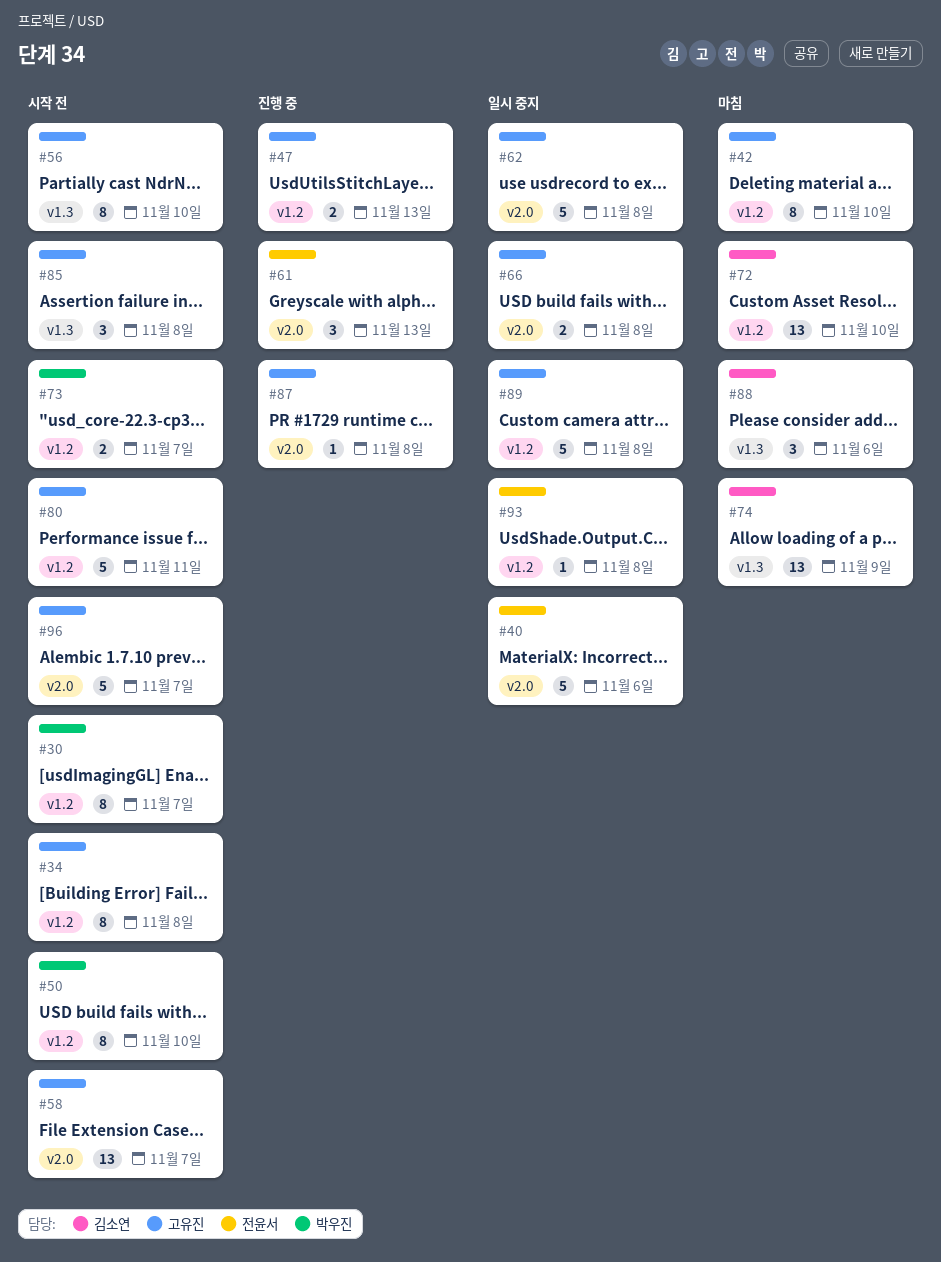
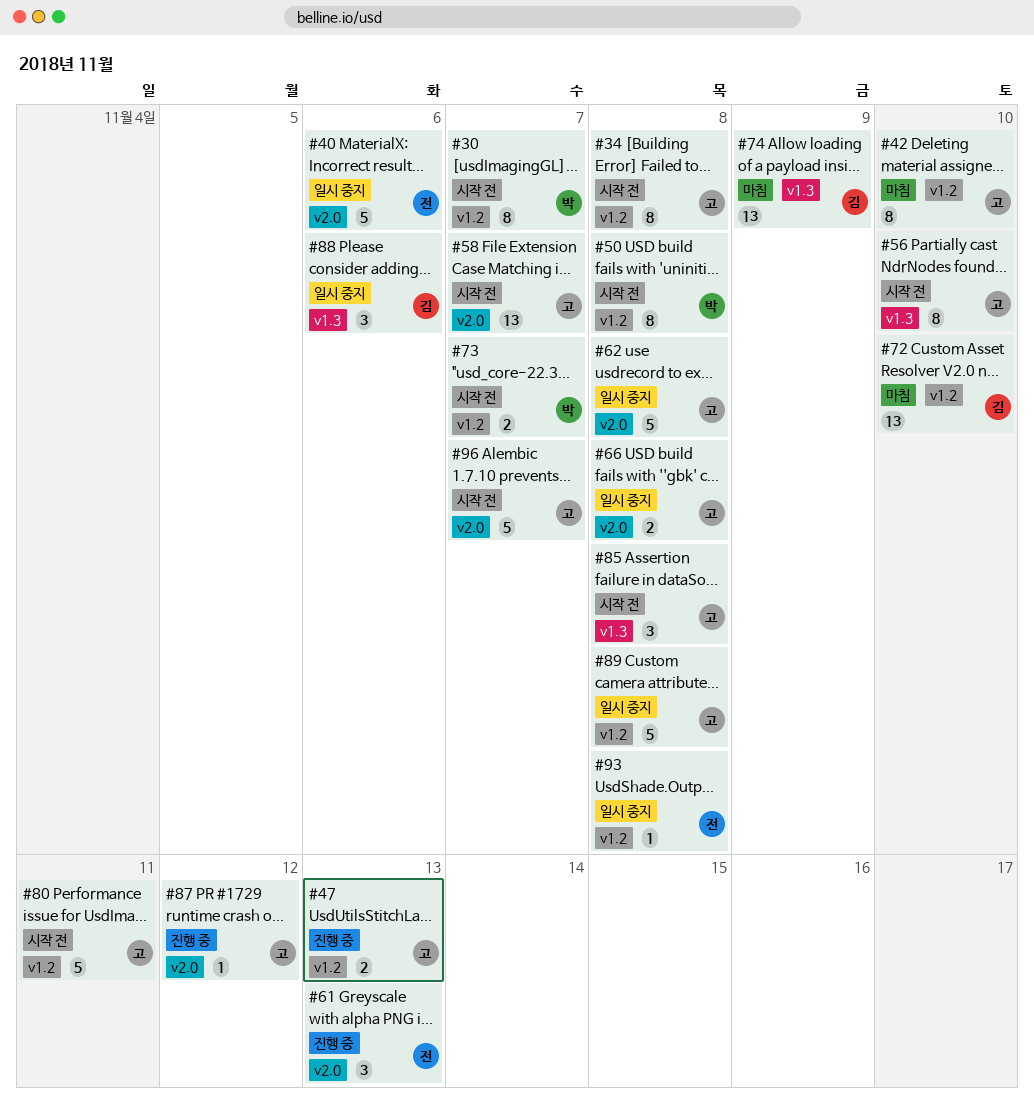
#50, due: Nov 10 -> Nov 8
#87, due: Nov 8 -> Nov 12
#88, status: 마침 -> 일시 중지

